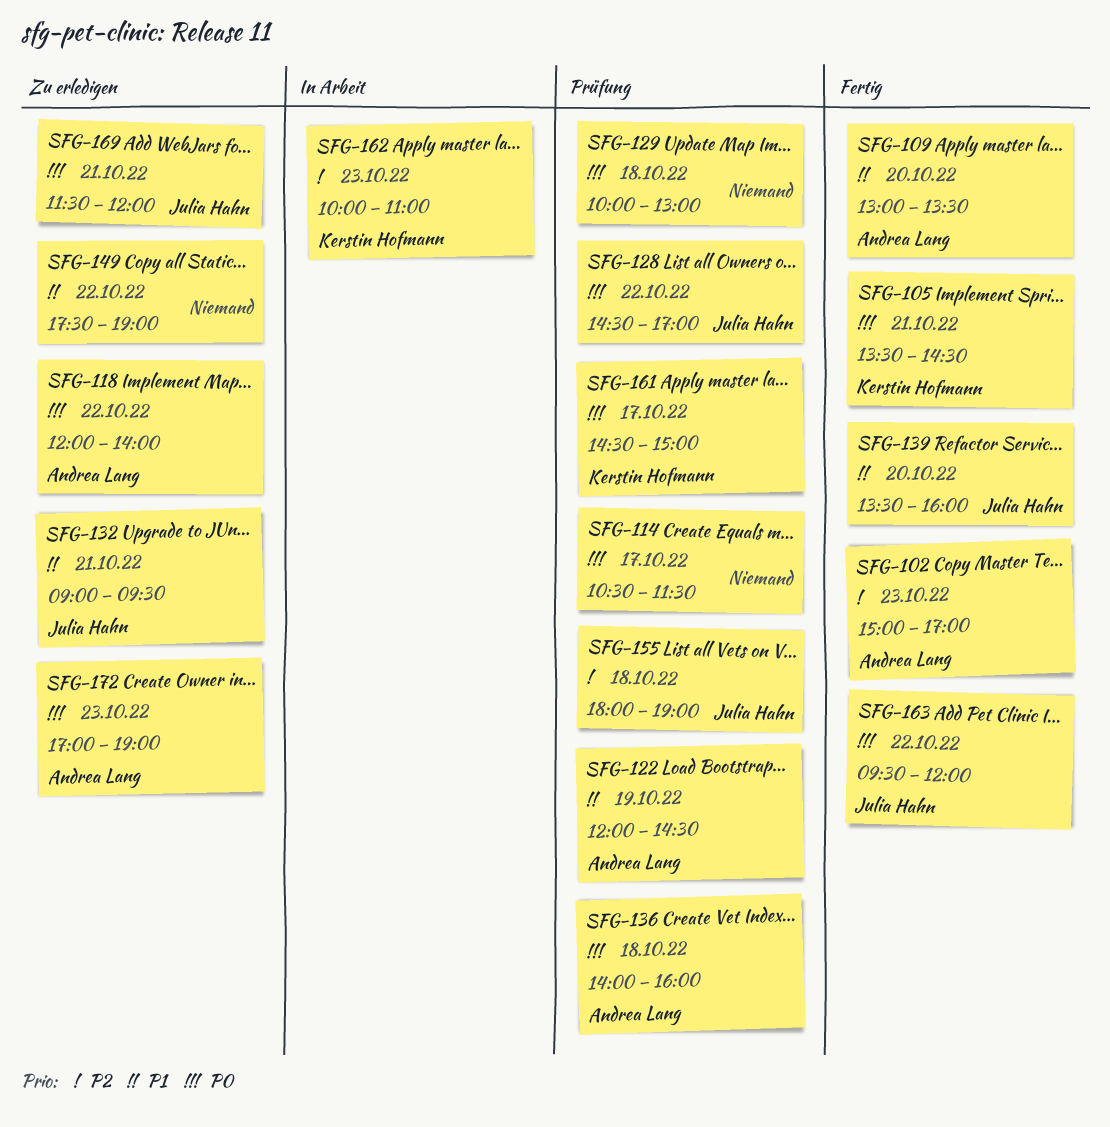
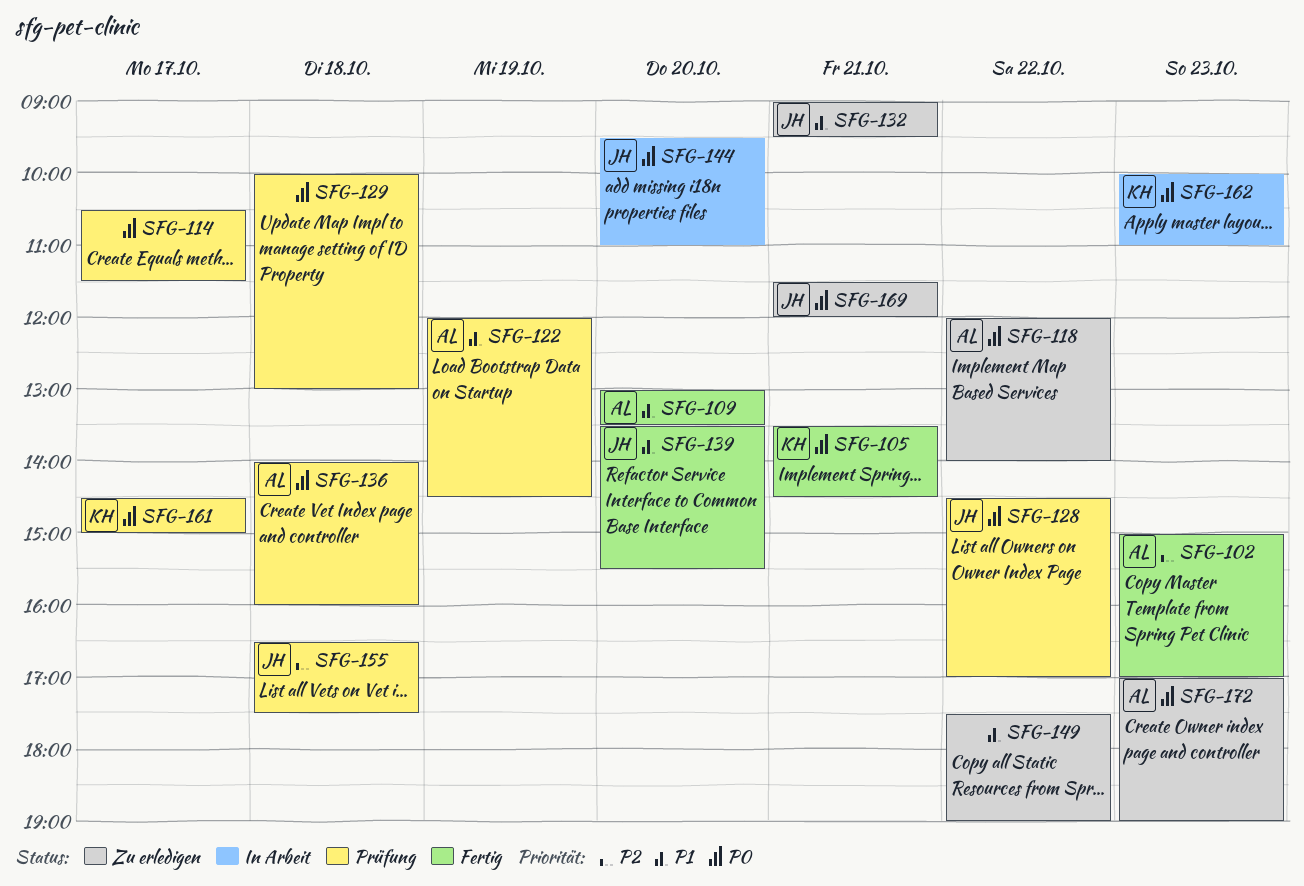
SFG-139, ends: 16:00 -> 15:30
SFG-144: none -> present
SFG-155, begins: 18:00 -> 16:30
SFG-155, ends: 19:00 -> 17:30
SFG-162, priority: P2 -> P0
SFG-163: present -> none

